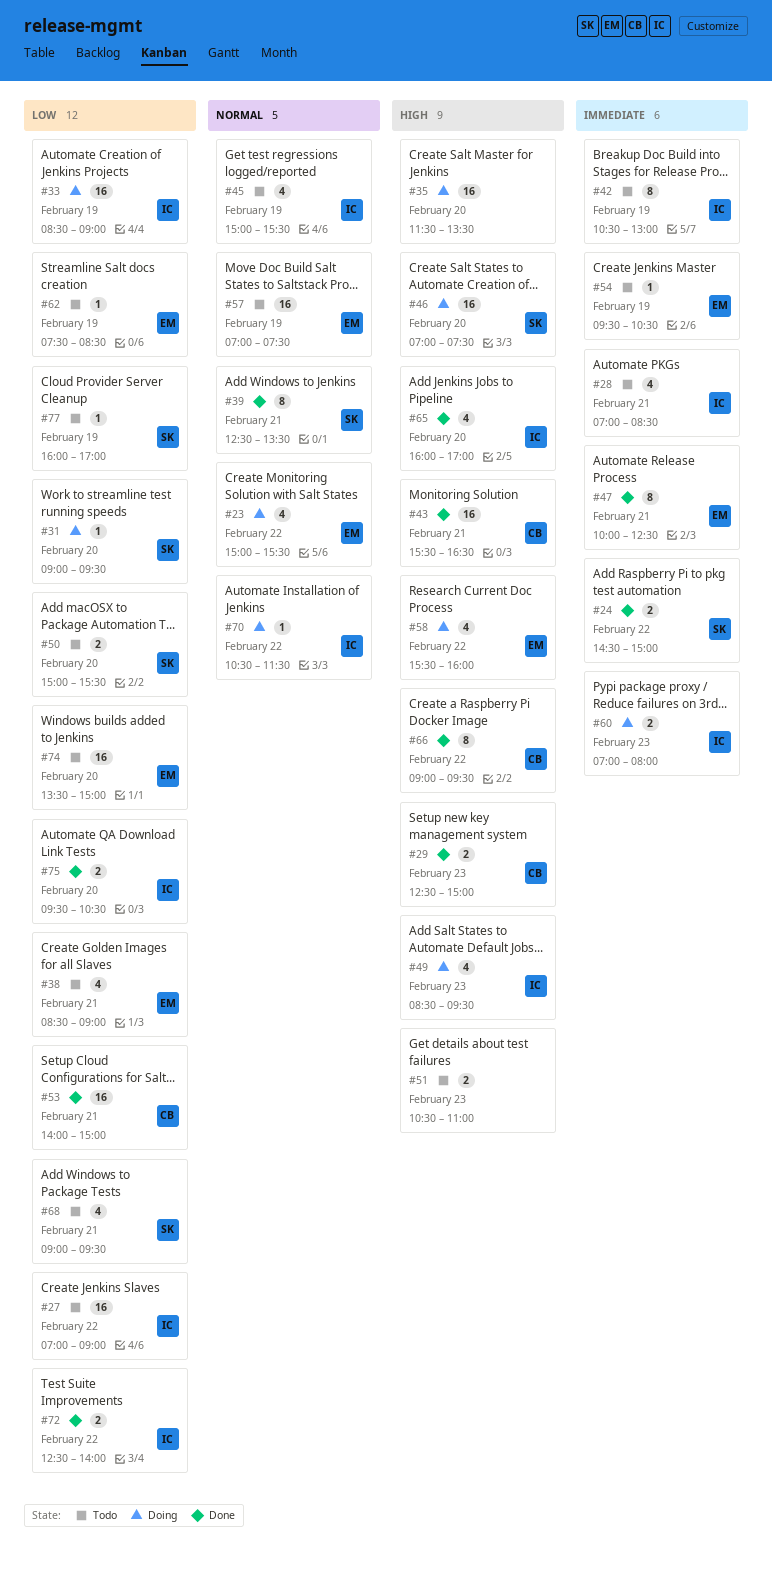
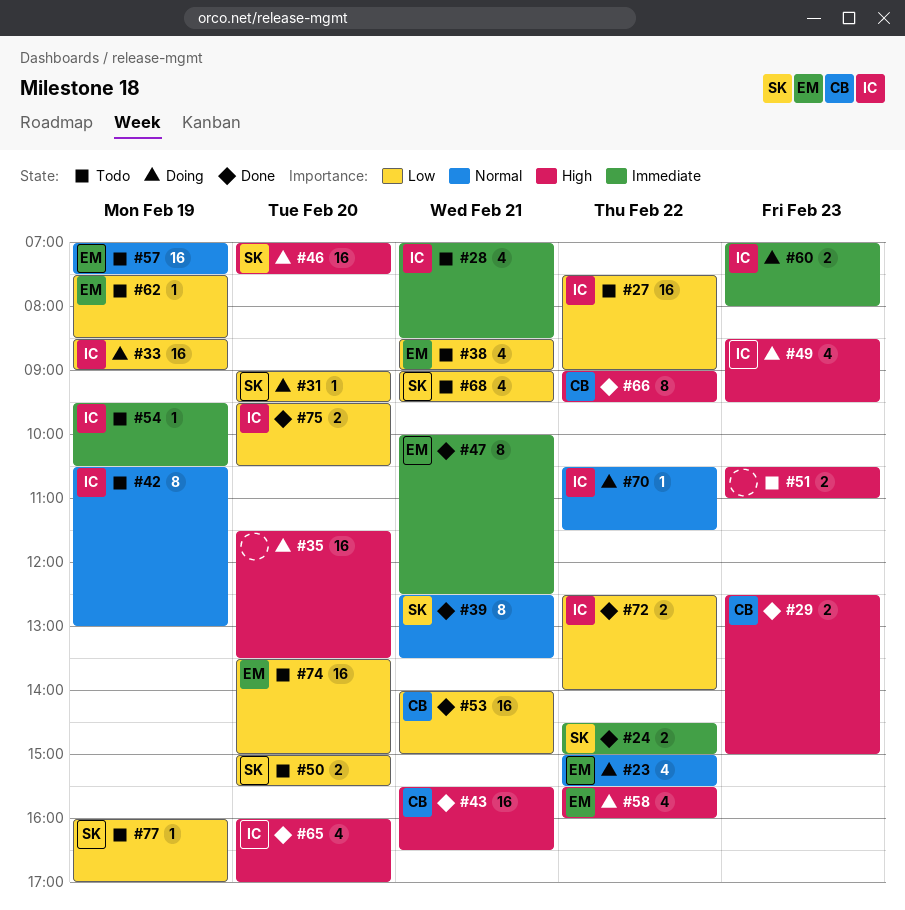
#27, begins: 07:00 -> 07:30
#42, priority: Immediate -> Normal
#45: present -> none
#54, owner: EM -> IC

